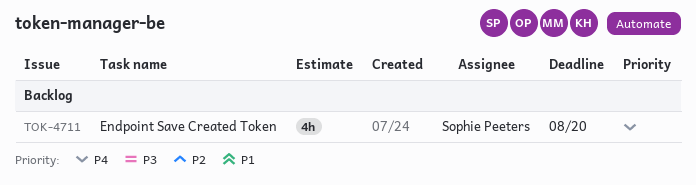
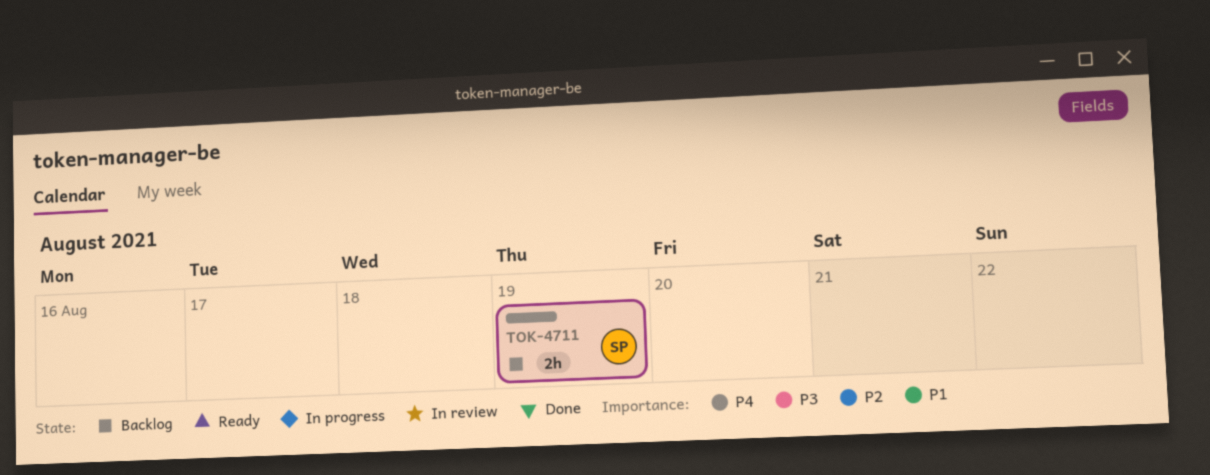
TOK-4711, estimate: 4h -> 2h
TOK-4711, due: Aug 20 -> Aug 19

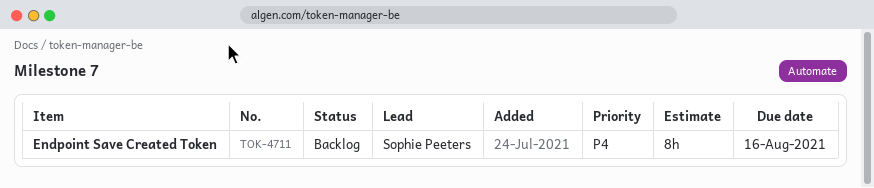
TOK-4711, estimate: 2h -> 8h
TOK-4711, due: Aug 19 -> Aug 16

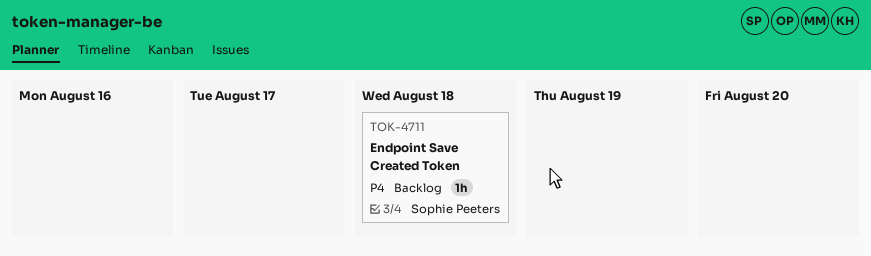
TOK-4711, estimate: 8h -> 1h
TOK-4711, due: Aug 16 -> Aug 18

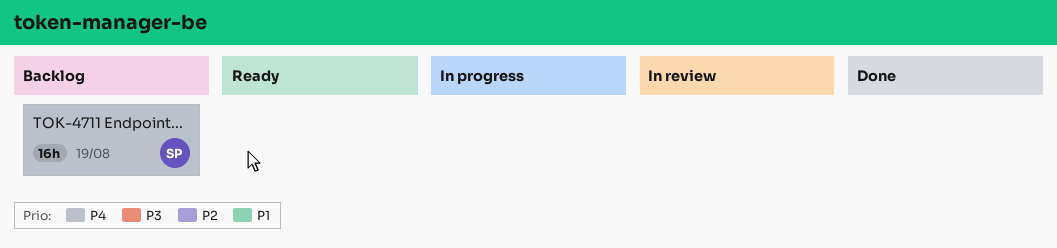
TOK-4711, estimate: 1h -> 16h
TOK-4711, due: Aug 18 -> Aug 19

